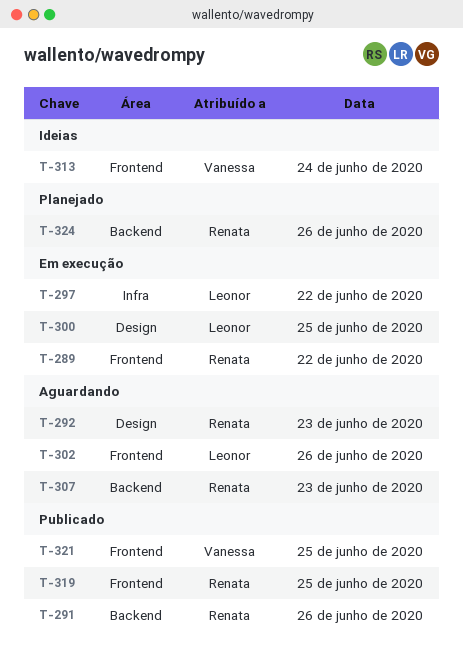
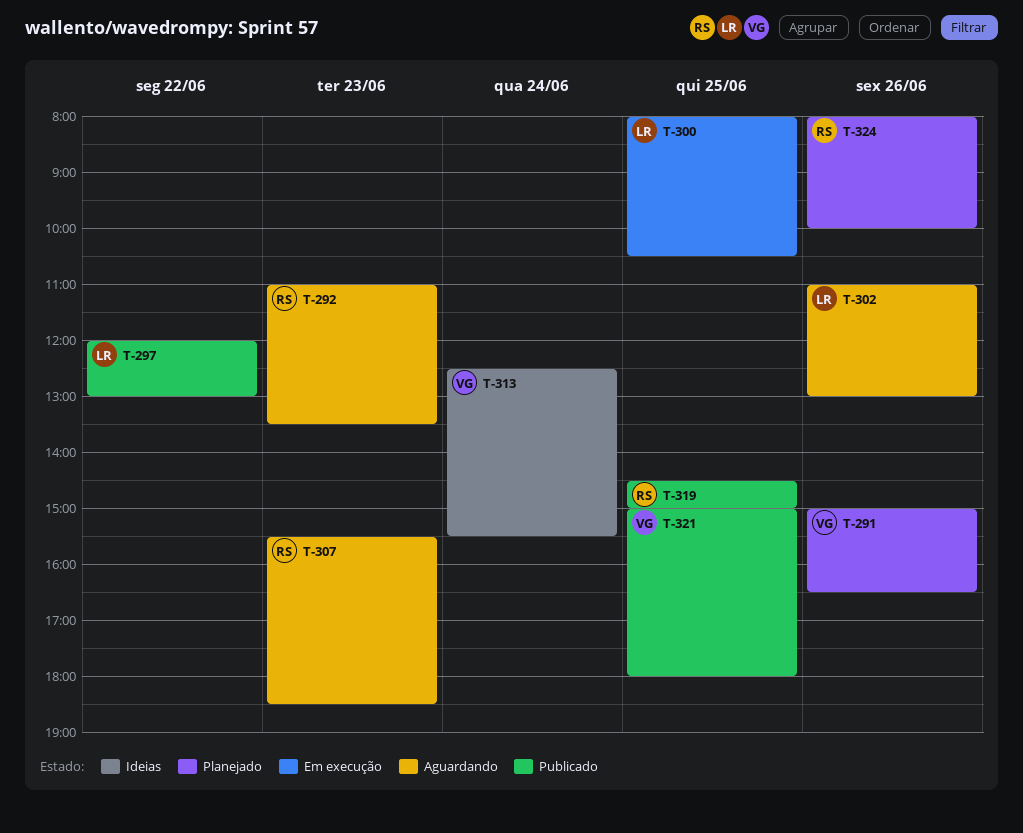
T-289: present -> none
T-291, status: Publicado -> Planejado
T-291, owner: Renata -> Vanessa
T-297, status: Em execução -> Publicado

